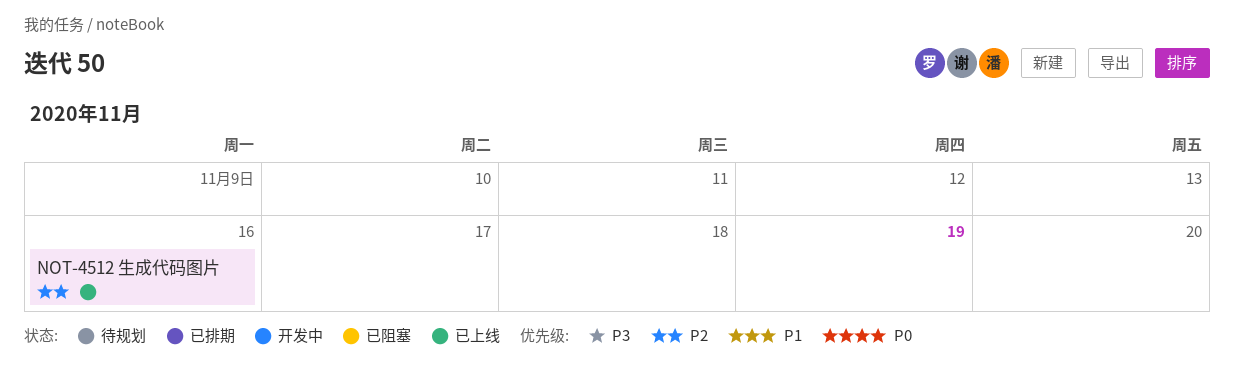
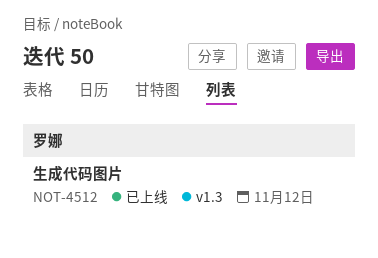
NOT-4512, due: Nov 16 -> Nov 12

